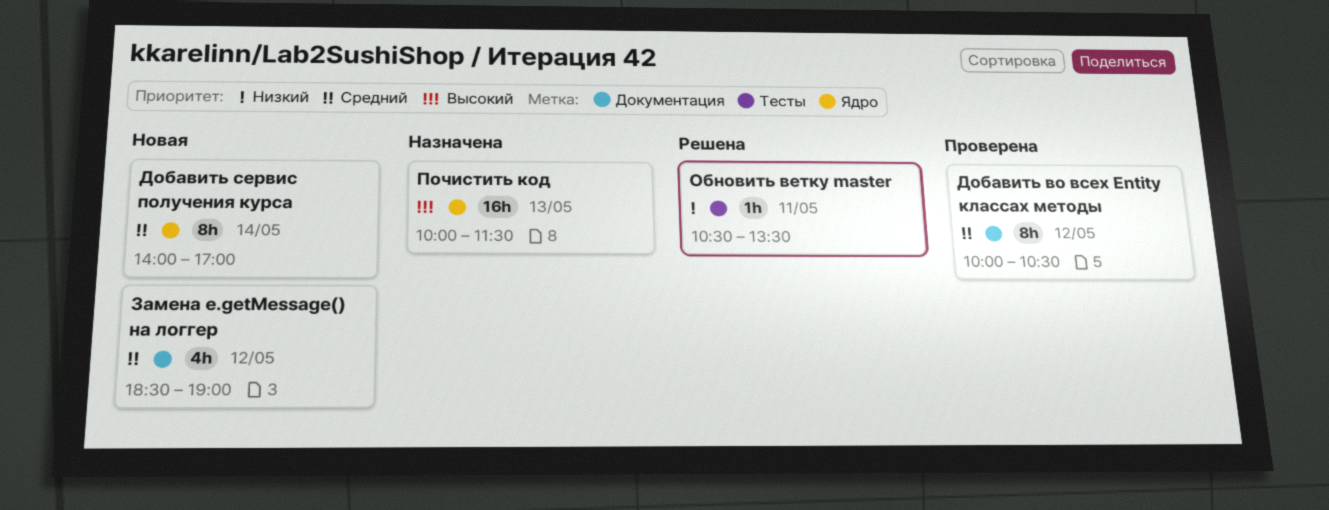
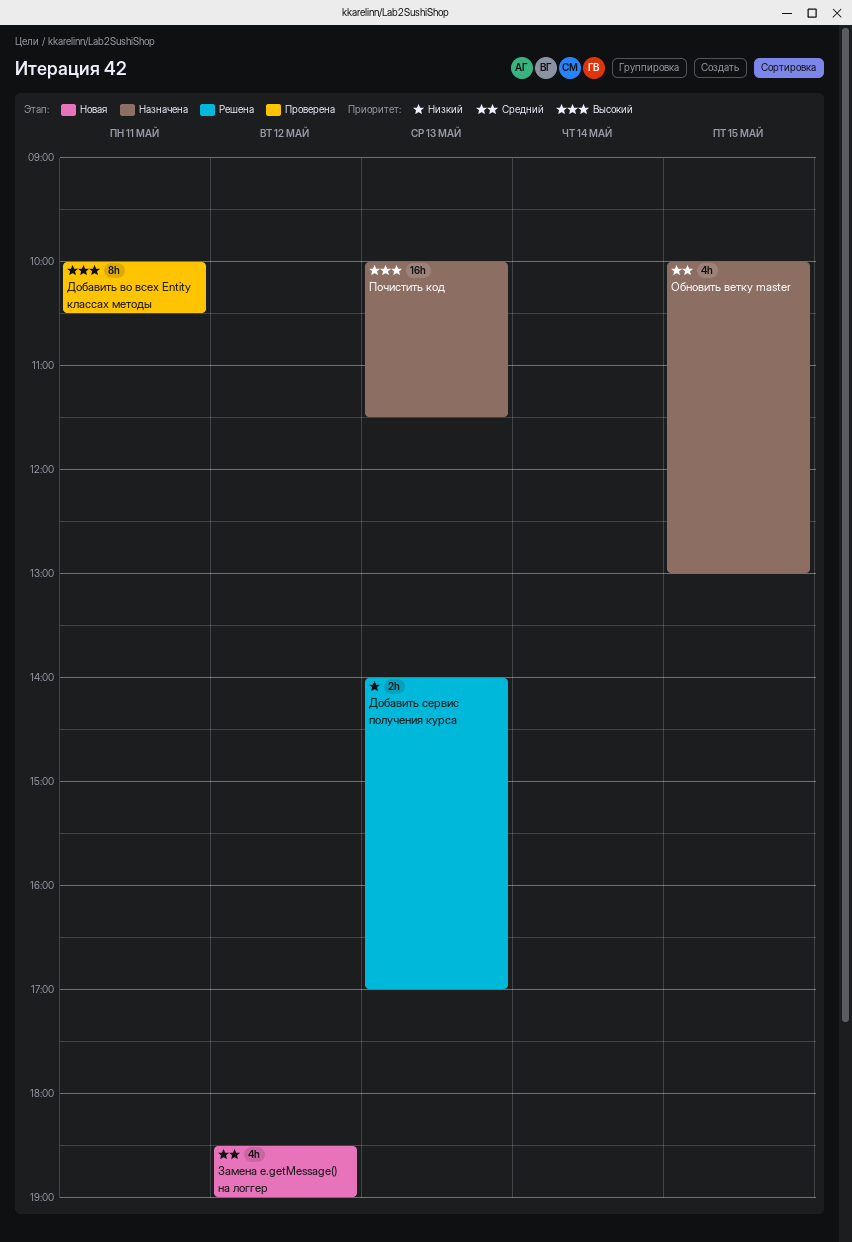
Добавить во всех Entity классах методы, priority: Средний -> Высокий
Добавить во всех Entity классах методы, day: May 12 -> May 11
Добавить сервис получения курса, status: Новая -> Решена
Добавить сервис получения курса, priority: Средний -> Низкий
Добавить сервис получения курса, estimate: 8h -> 2h
Добавить сервис получения курса, day: May 14 -> May 13
Обновить ветку master, status: Решена -> Назначена
Обновить ветку master, priority: Низкий -> Средний
Обновить ветку master, estimate: 1h -> 4h
Обновить ветку master, day: May 11 -> May 15
Обновить ветку master, begins: 10:30 -> 10:00
Обновить ветку master, ends: 13:30 -> 13:00

